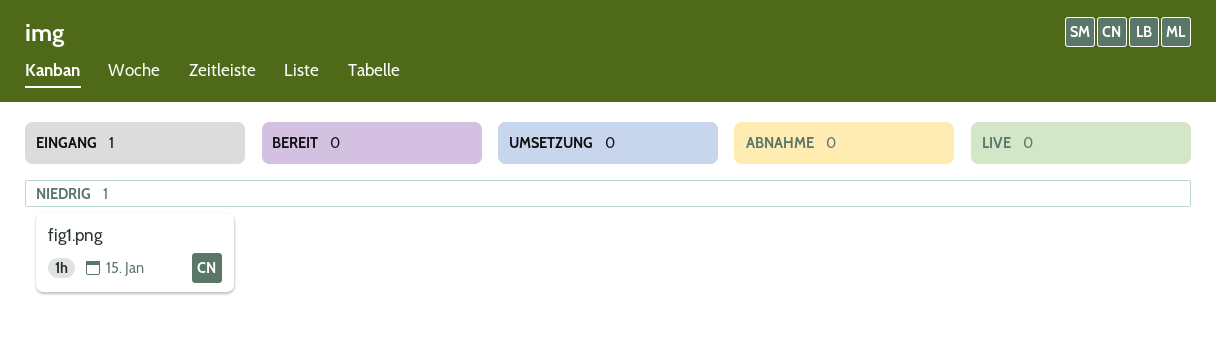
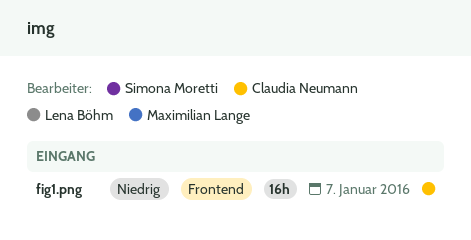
fig1.png, estimate: 1h -> 16h
fig1.png, due: Jan 15 -> Jan 7

